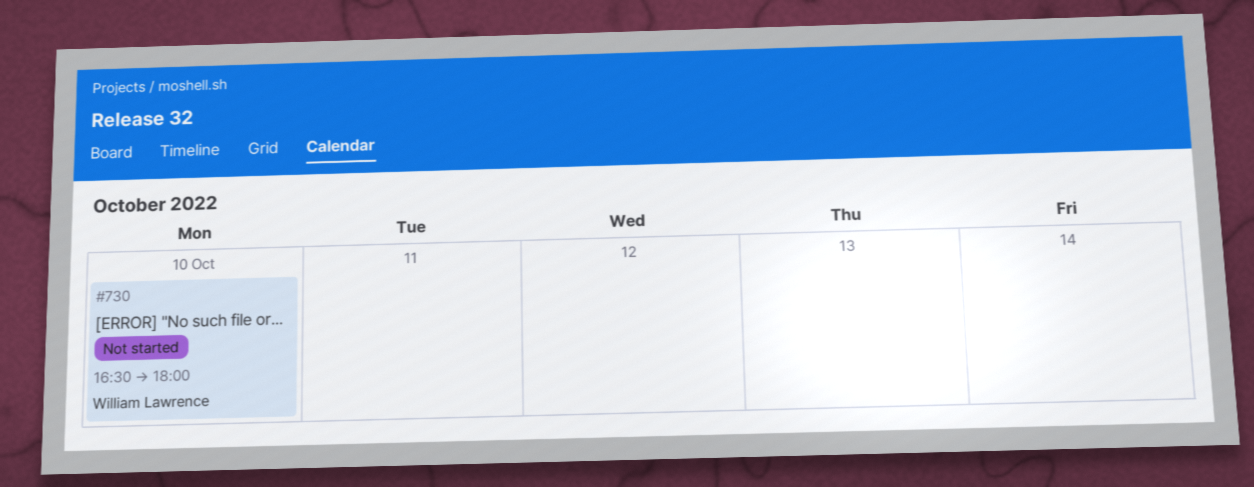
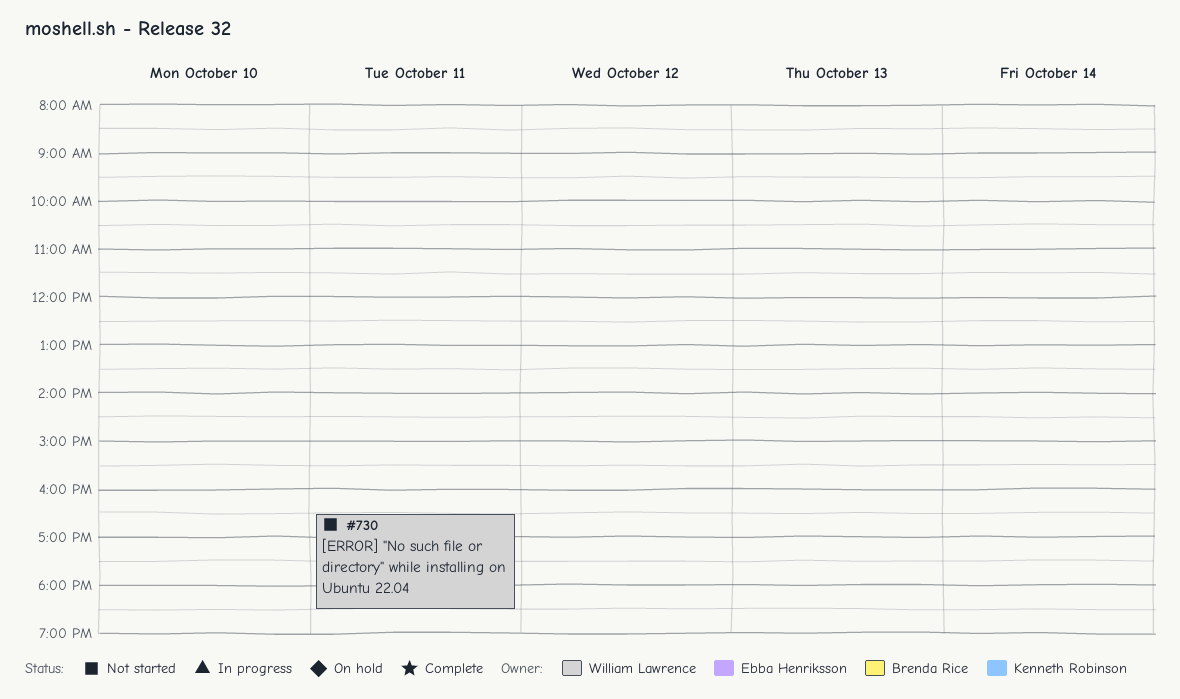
#730, day: Oct 10 -> Oct 11
#730, ends: 18:00 -> 18:30

